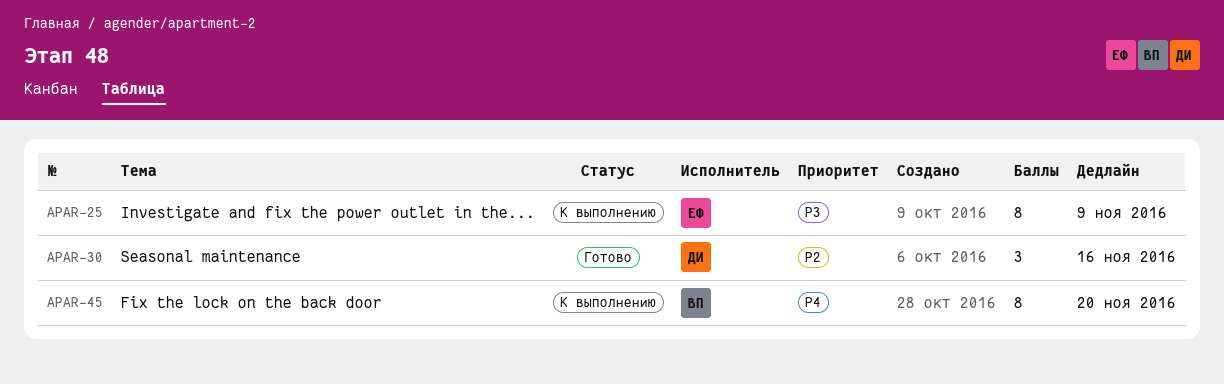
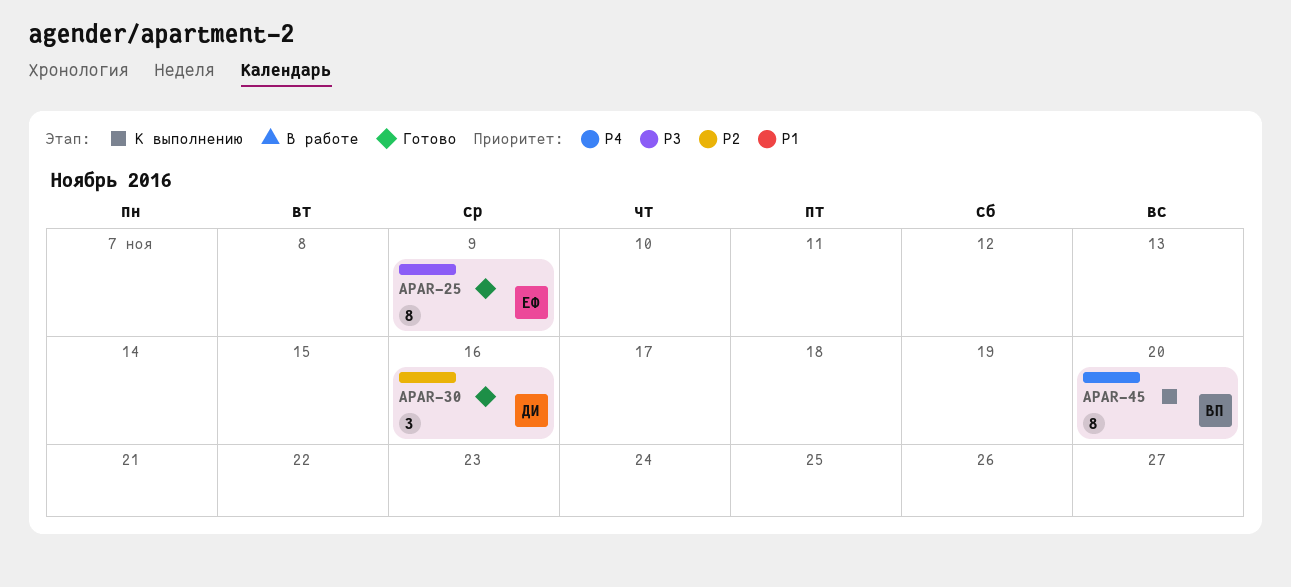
APAR-25, status: К выполнению -> Готово

